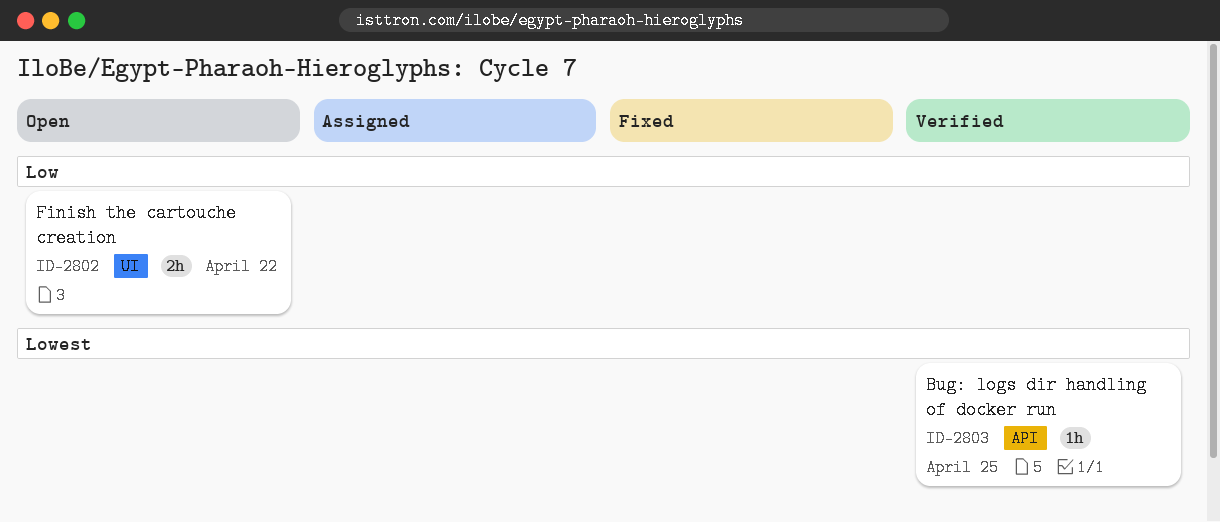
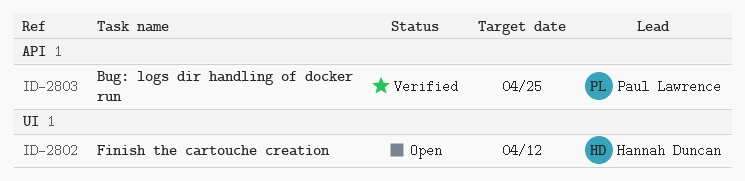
ID-2802, due: Apr 22 -> Apr 12

